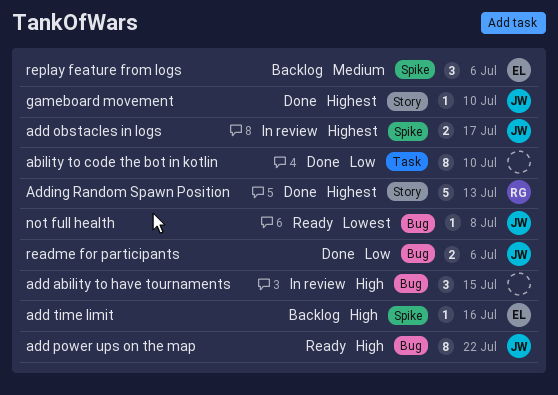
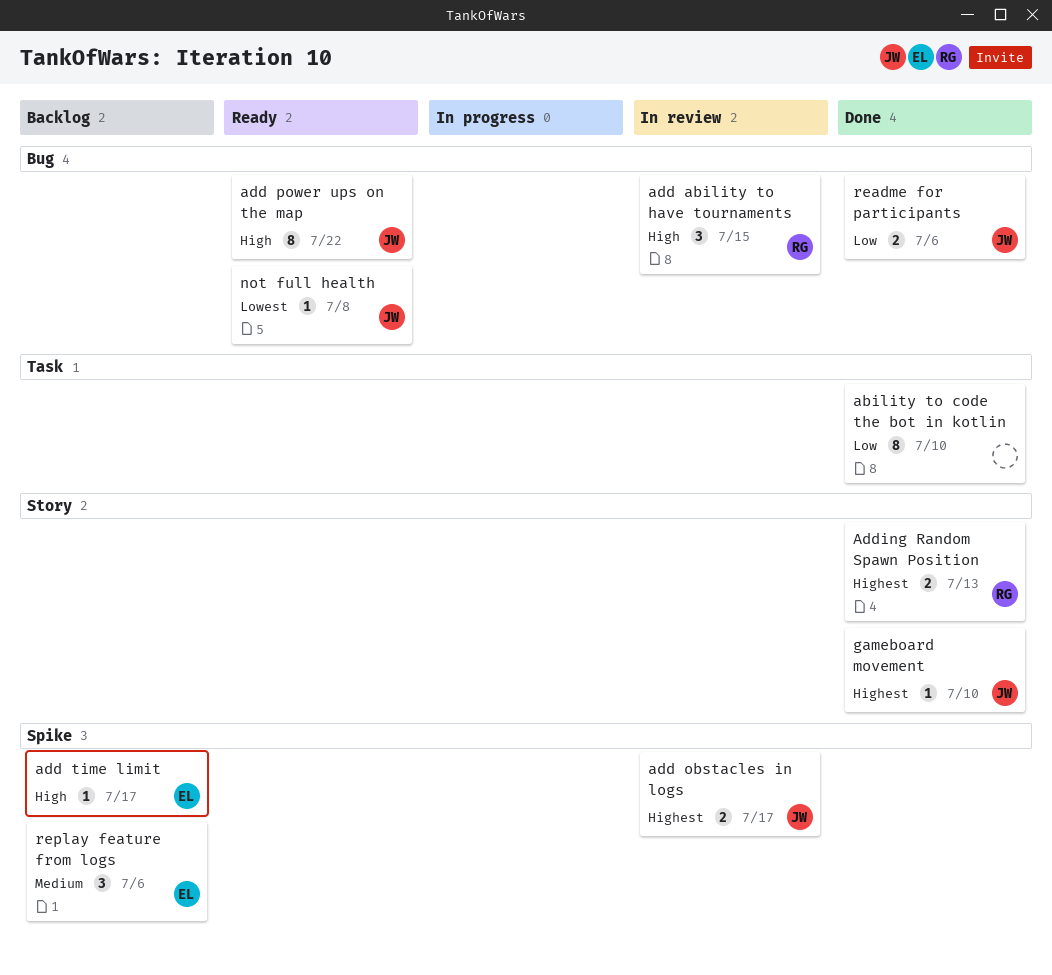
add ability to have tournaments, owner: none -> RG
add time limit, due: Jul 16 -> Jul 17
Adding Random Spawn Position, estimate: 5 -> 2

